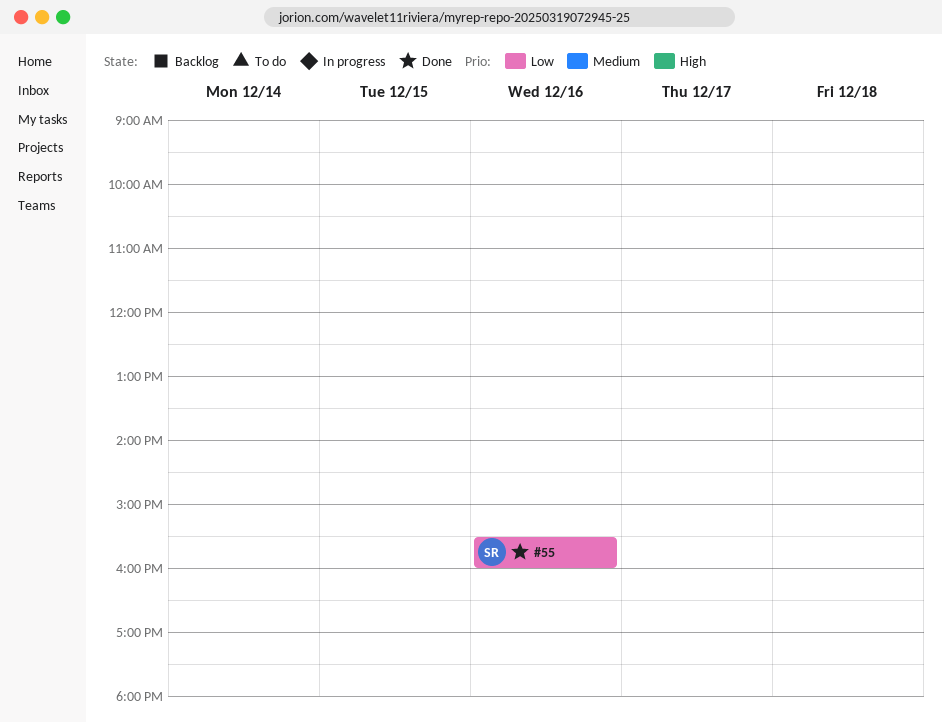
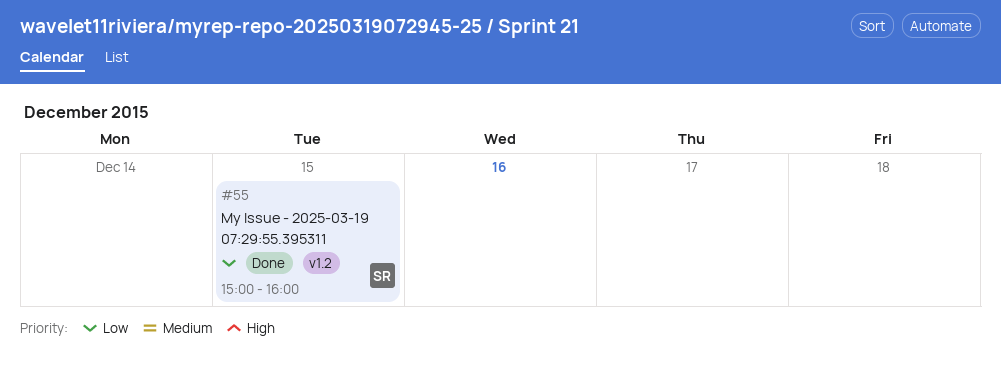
#55, day: Dec 16 -> Dec 15
#55, begins: 15:30 -> 15:00

